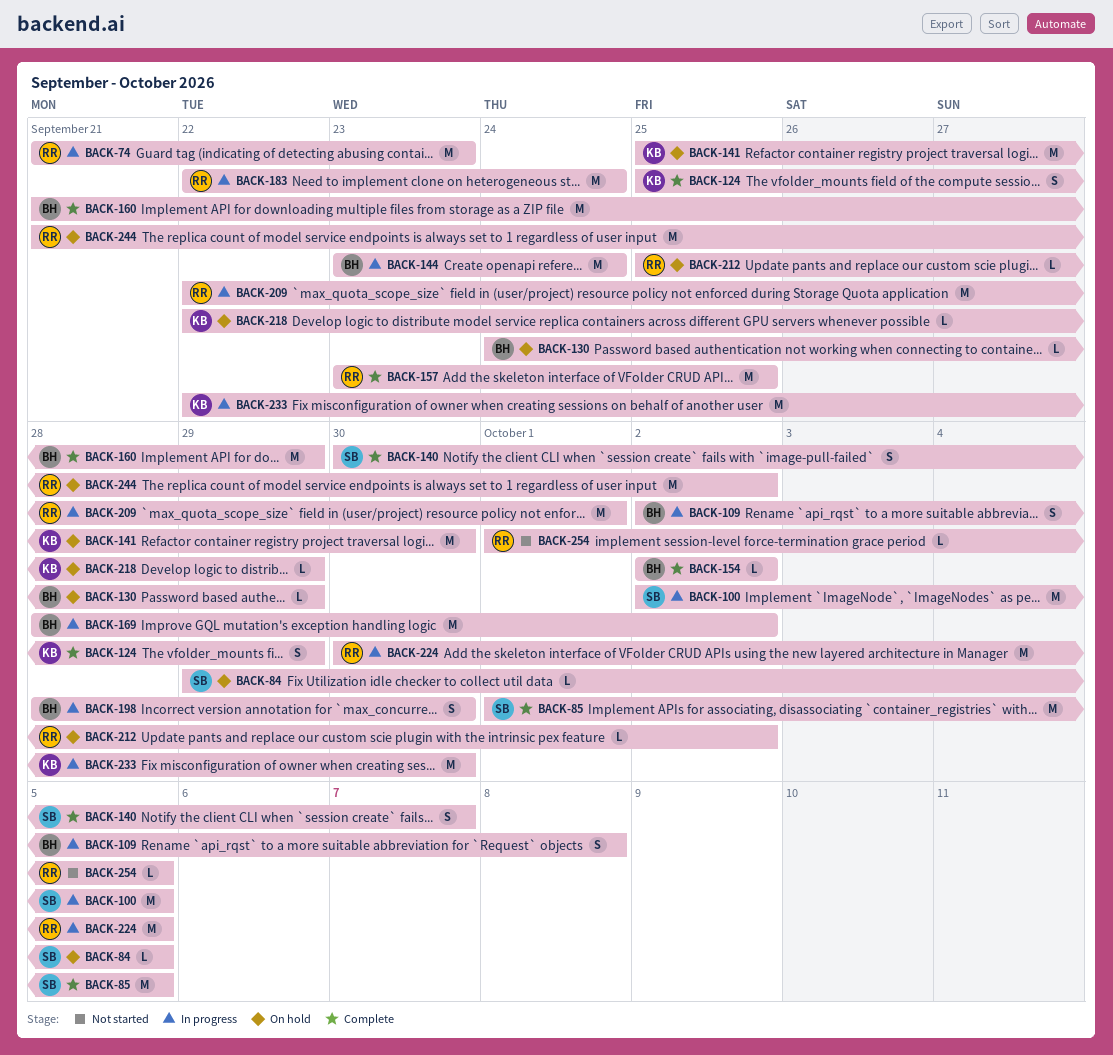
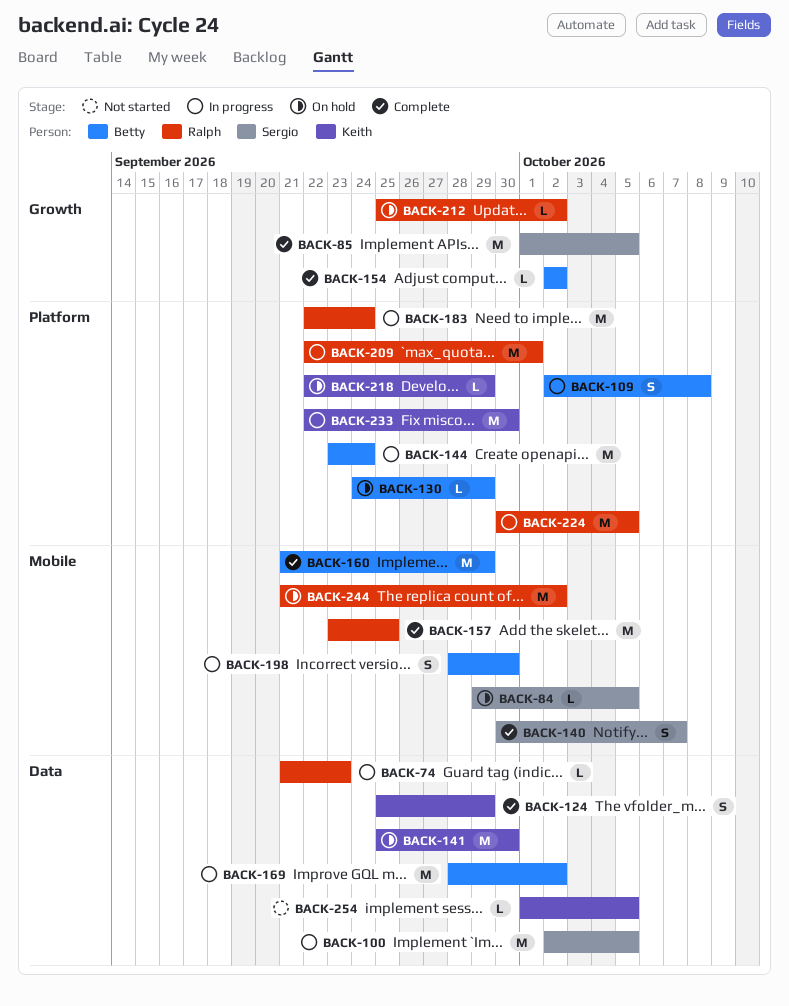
BACK-74, estimate: M -> L
BACK-254, owner: Ralph -> Keith

